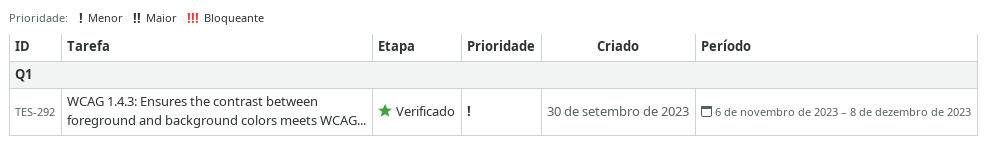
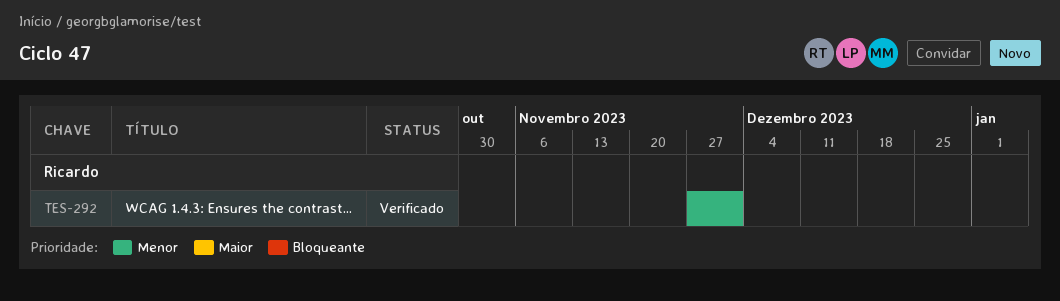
TES-292, start: Nov 6 -> Nov 27
TES-292, due: Dec 8 -> Dec 1

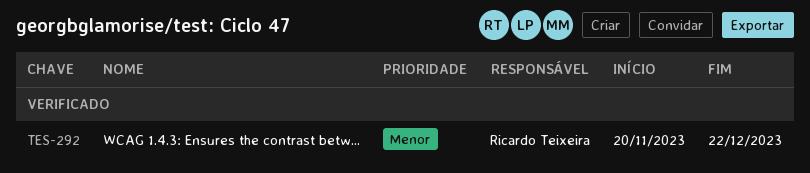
TES-292, start: Nov 27 -> Nov 20
TES-292, due: Dec 1 -> Dec 22

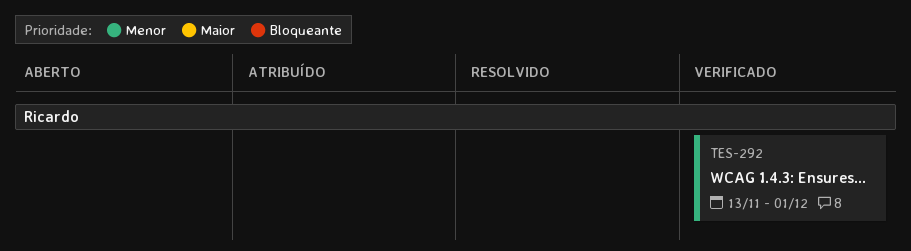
TES-292, start: Nov 20 -> Nov 13
TES-292, due: Dec 22 -> Dec 1

